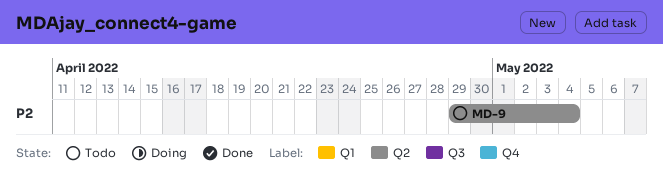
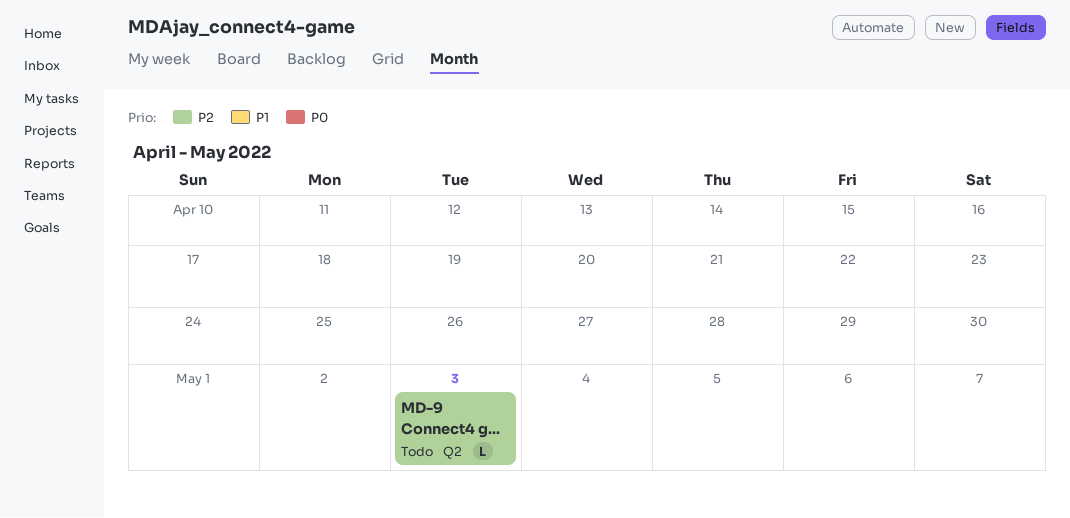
MD-9, due: May 4 -> May 3

